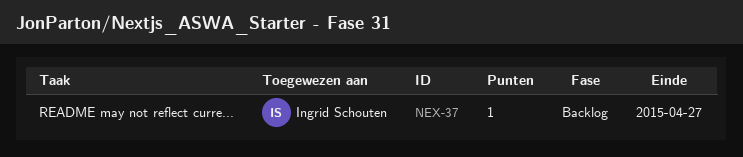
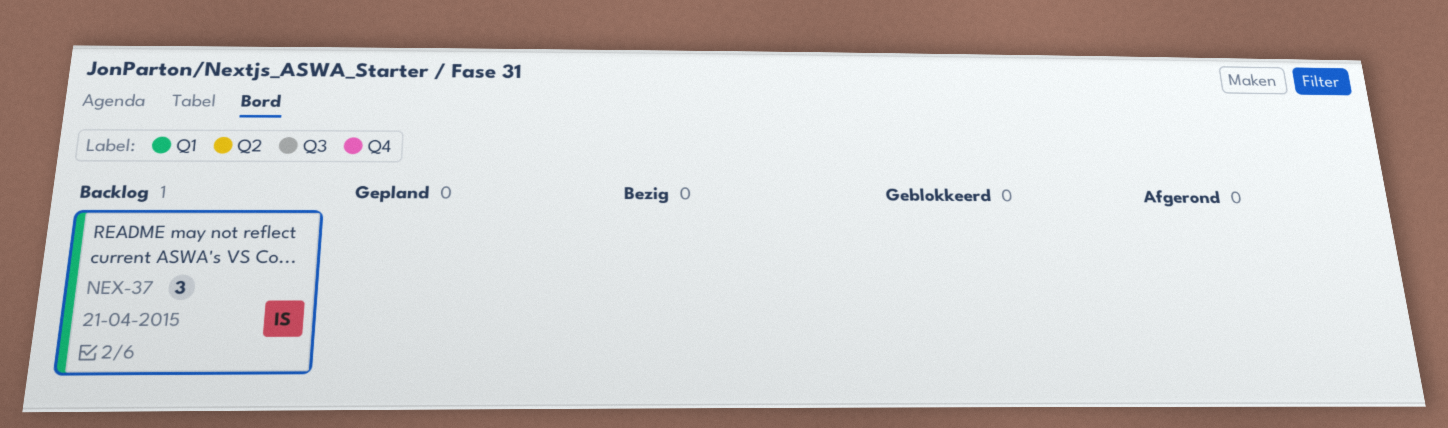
NEX-37, estimate: 1 -> 3
NEX-37, due: Apr 27 -> Apr 21

